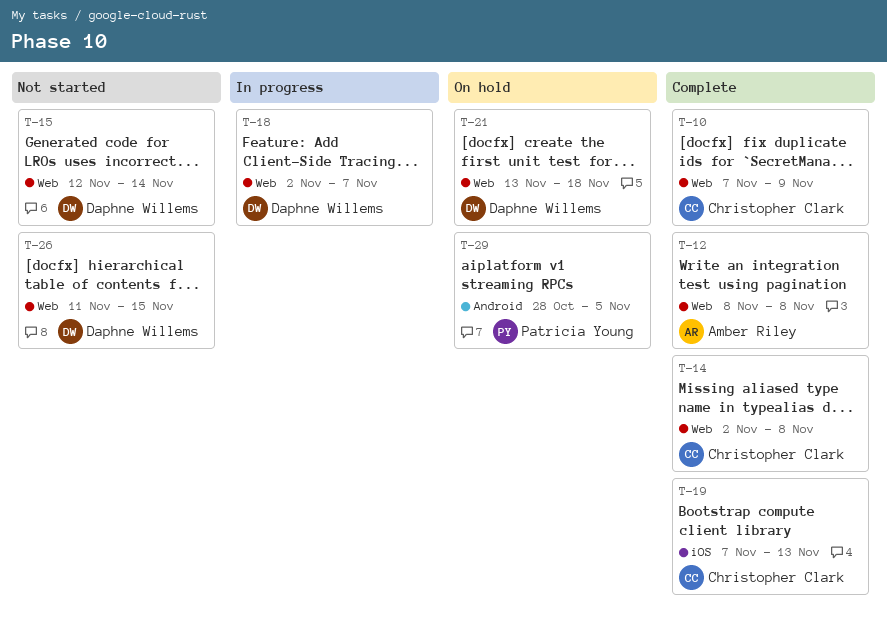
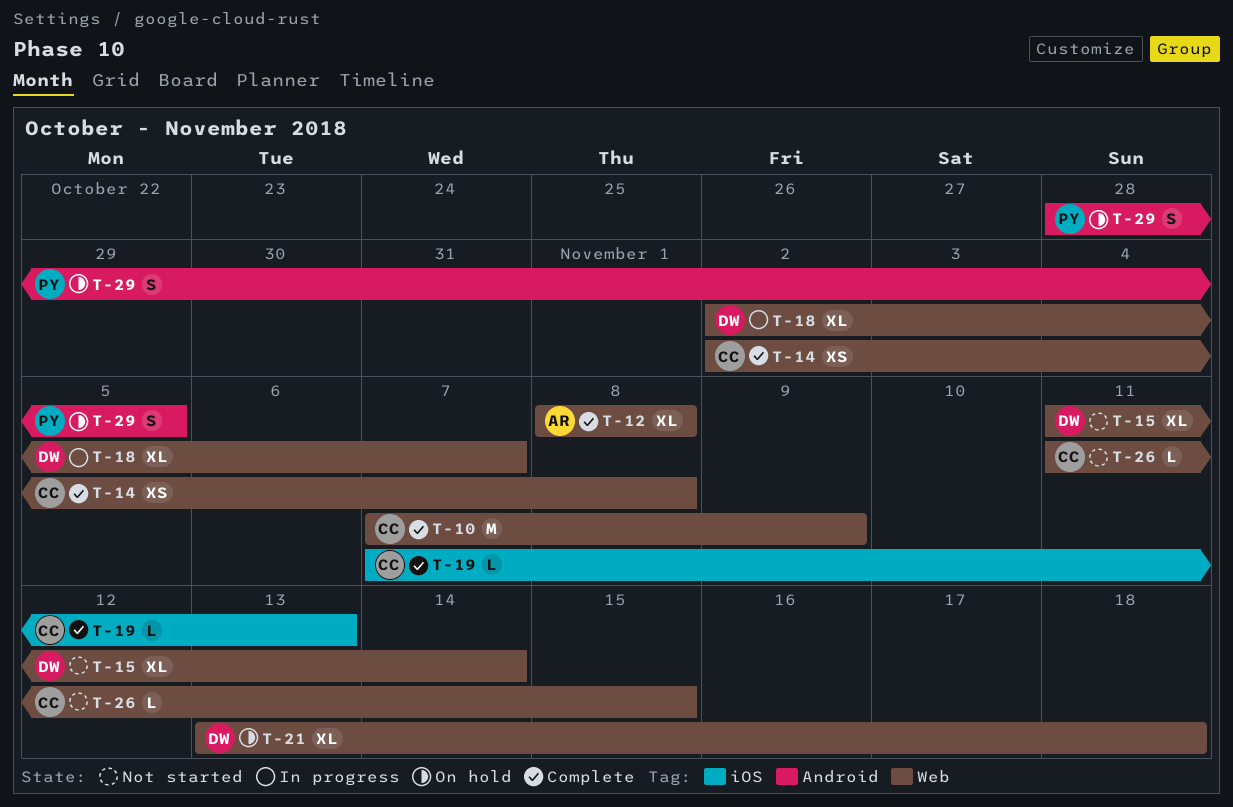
T-15, start: Nov 12 -> Nov 11
T-26, owner: Daphne Willems -> Christopher Clark

